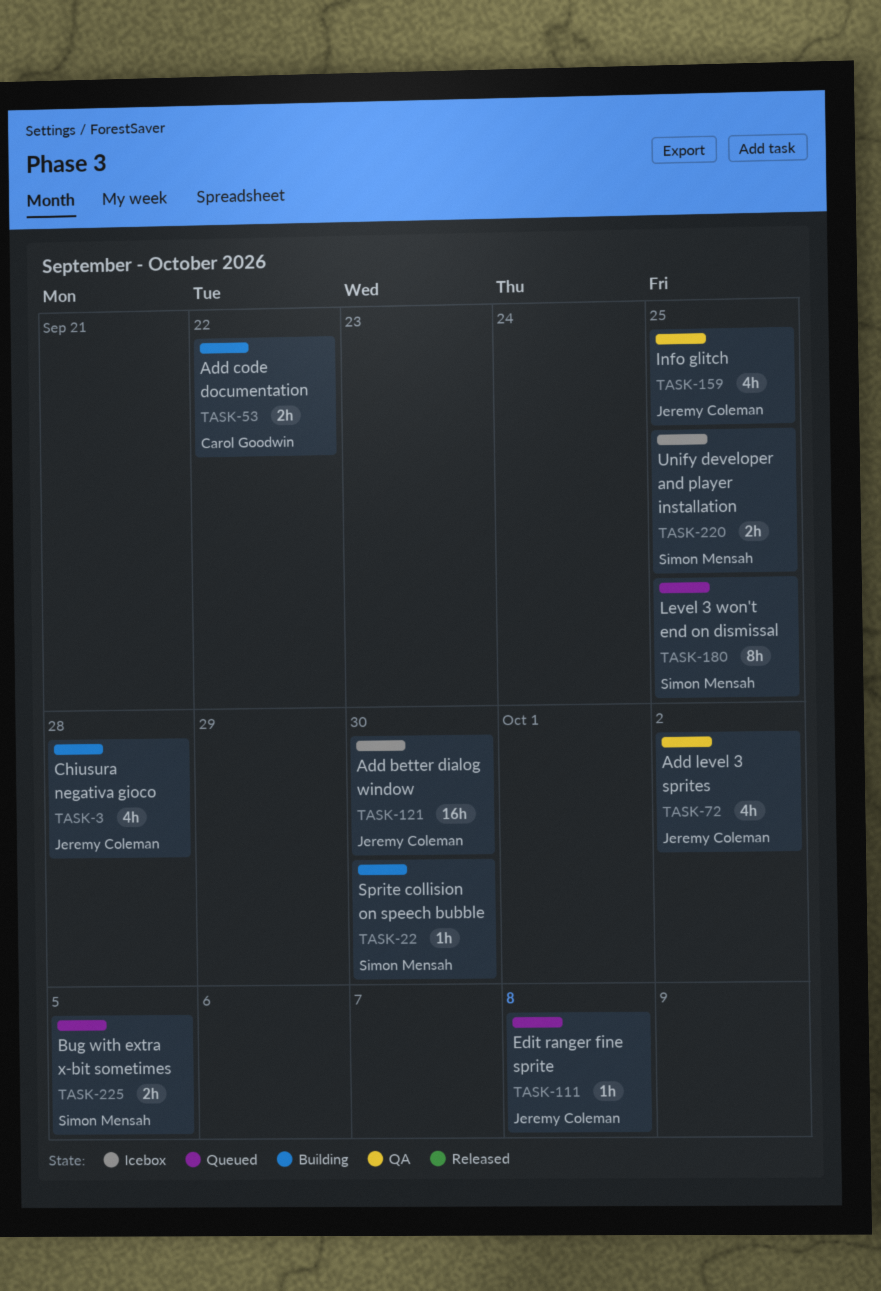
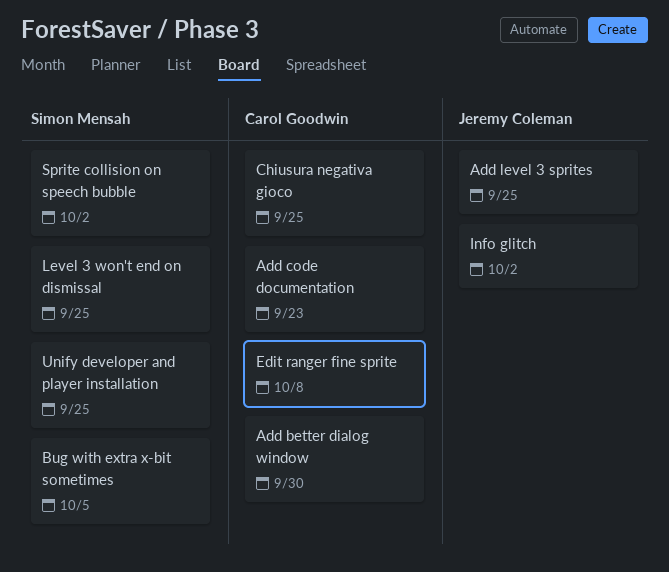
Add better dialog window, owner: Jeremy Coleman -> Carol Goodwin
Add code documentation, due: Sep 22 -> Sep 23
Add level 3 sprites, due: Oct 2 -> Sep 25
Chiusura negativa gioco, owner: Jeremy Coleman -> Carol Goodwin
Chiusura negativa gioco, due: Sep 28 -> Sep 25
Edit ranger fine sprite, owner: Jeremy Coleman -> Carol Goodwin
Info glitch, due: Sep 25 -> Oct 2
Sprite collision on speech bubble, due: Sep 30 -> Oct 2

